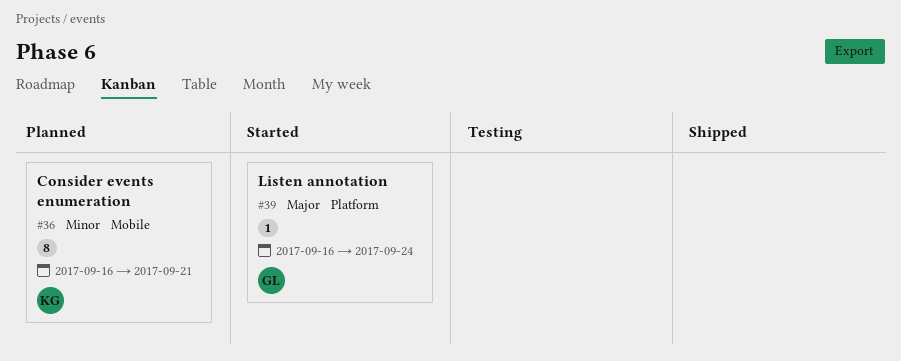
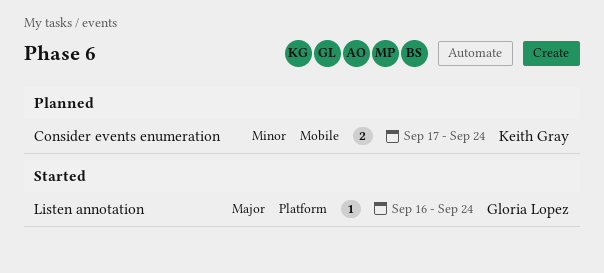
Consider events enumeration, estimate: 8 -> 2
Consider events enumeration, start: Sep 16 -> Sep 17
Consider events enumeration, due: Sep 21 -> Sep 24

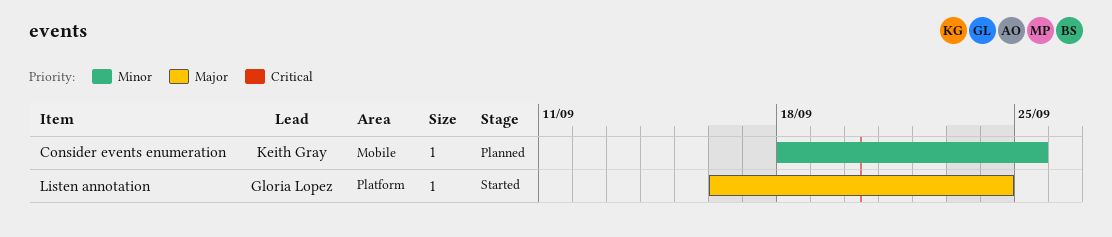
Consider events enumeration, estimate: 2 -> 1
Consider events enumeration, start: Sep 17 -> Sep 18
Consider events enumeration, due: Sep 24 -> Sep 25

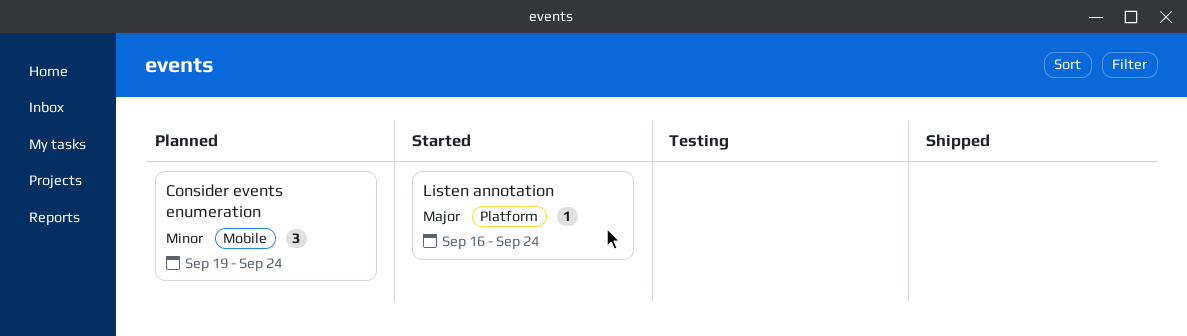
Consider events enumeration, estimate: 1 -> 3
Consider events enumeration, start: Sep 18 -> Sep 19
Consider events enumeration, due: Sep 25 -> Sep 24

